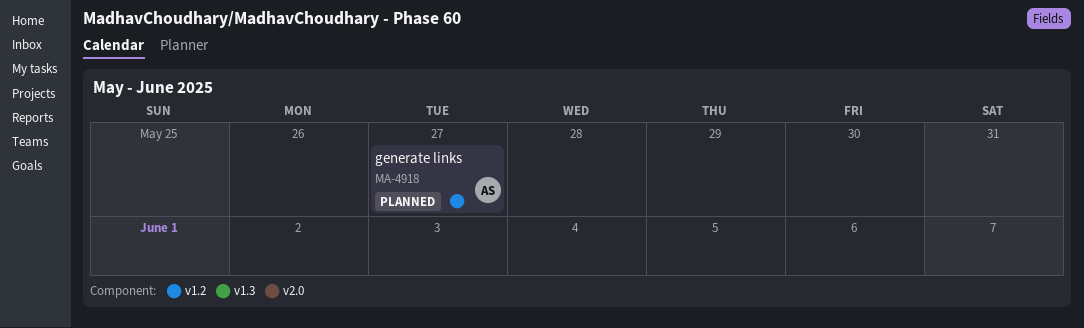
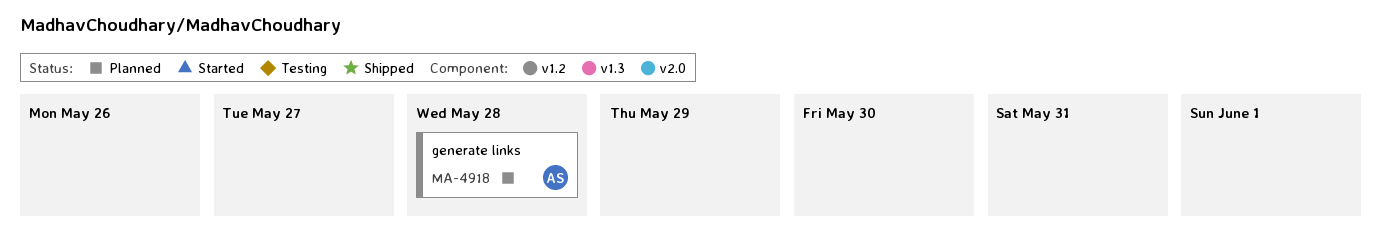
MA-4918, due: May 27 -> May 28

